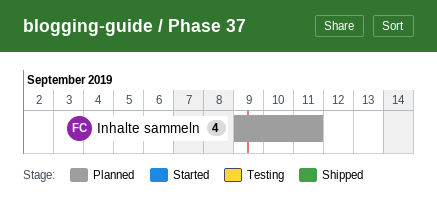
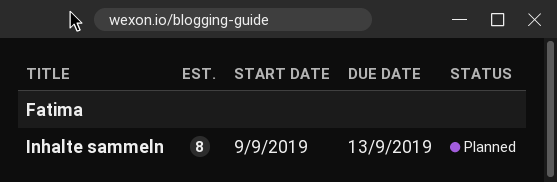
Inhalte sammeln, estimate: 4 -> 8
Inhalte sammeln, due: Sep 11 -> Sep 13

